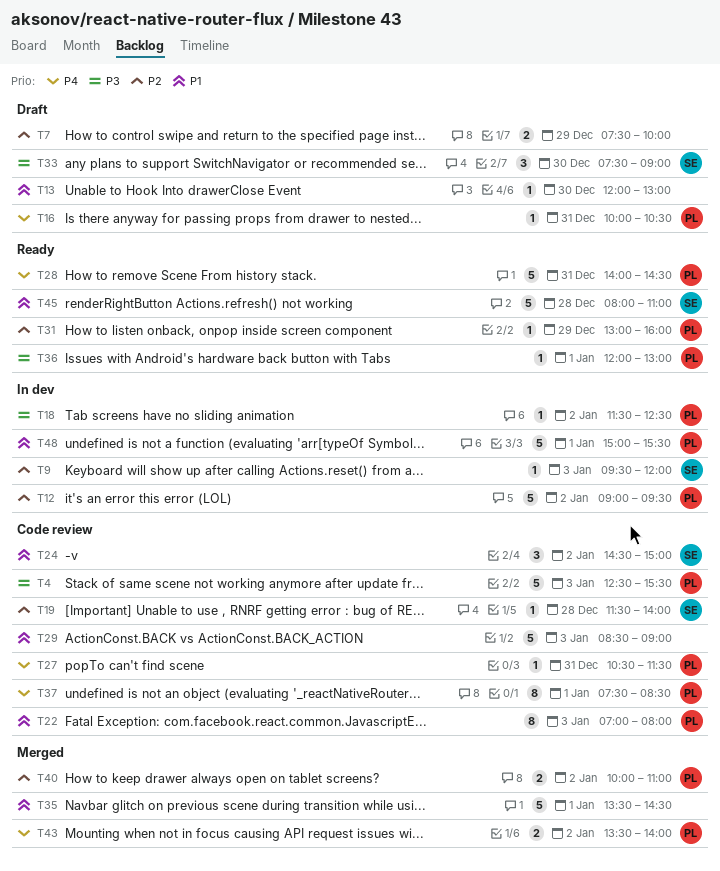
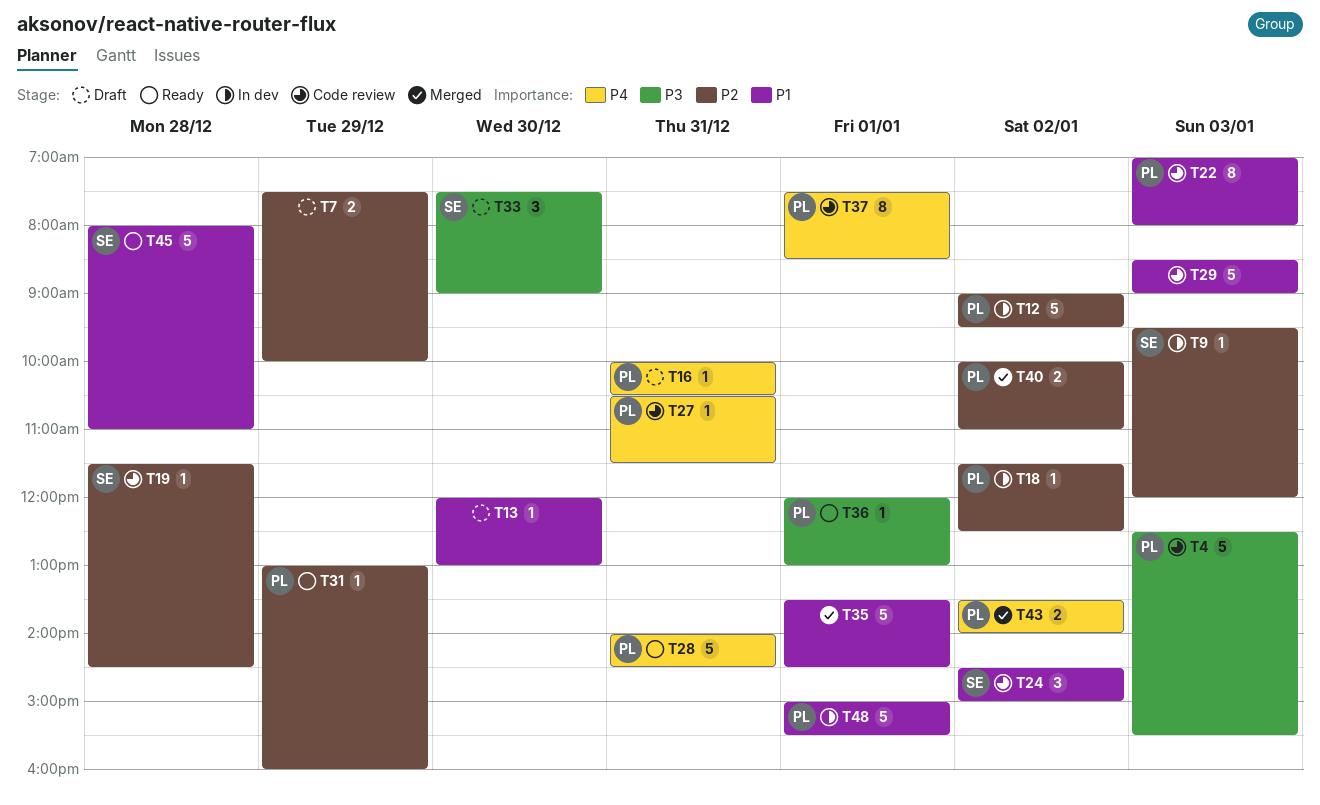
T18, priority: P3 -> P2
T19, ends: 14:00 -> 14:30

